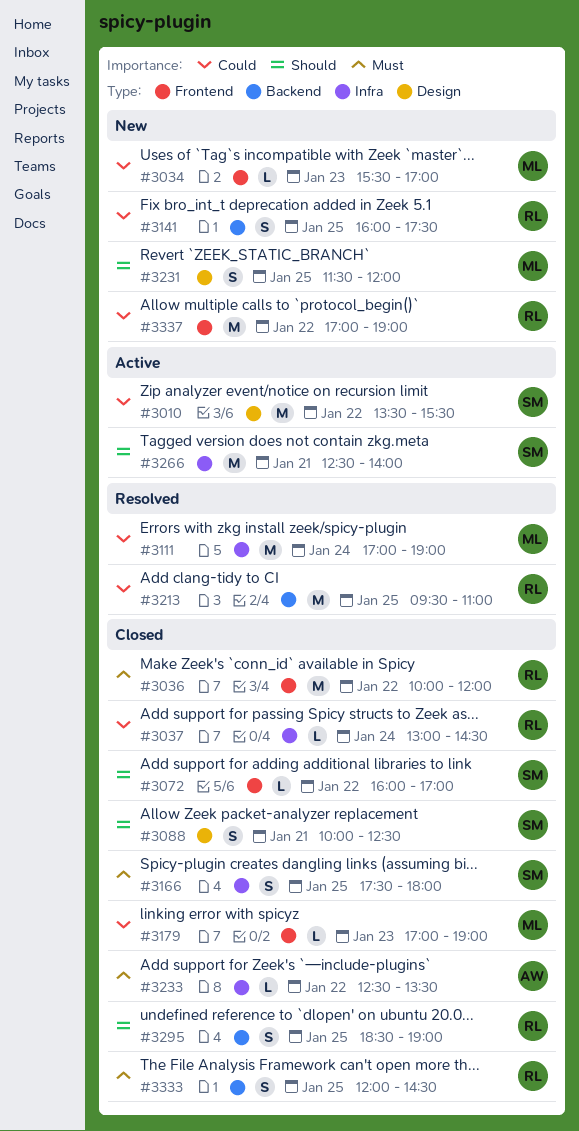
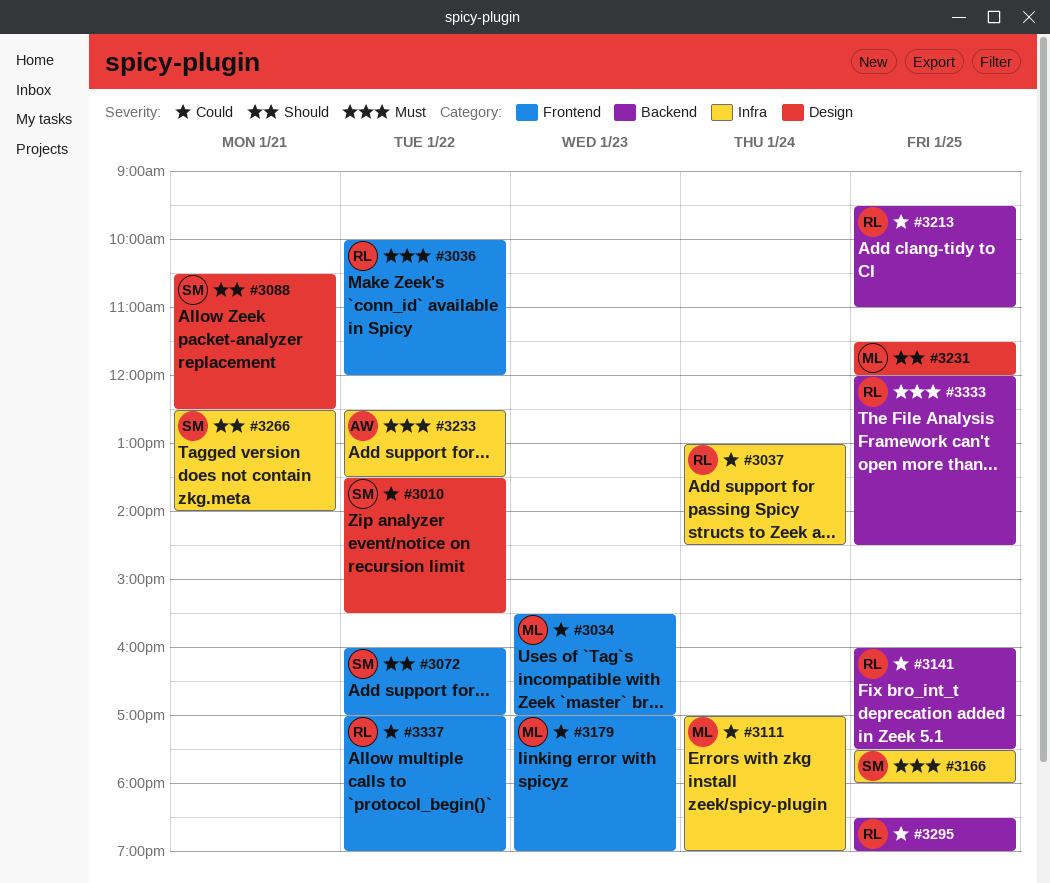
#3088, begins: 10:00 -> 10:30
#3295, priority: Should -> Could

